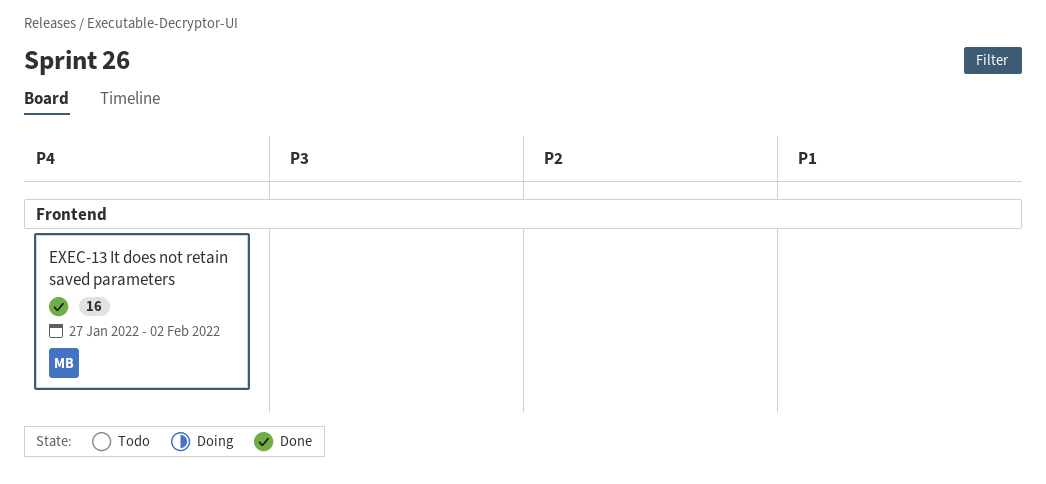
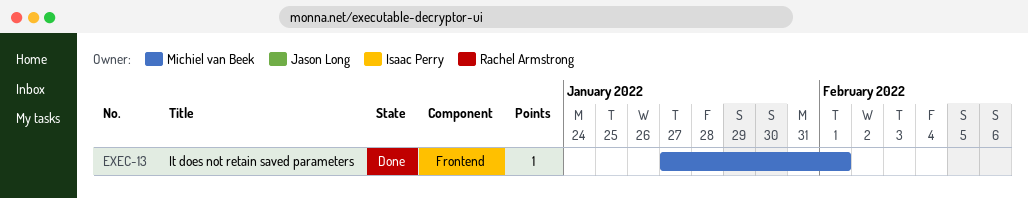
EXEC-13, estimate: 16 -> 1
EXEC-13, due: Feb 2 -> Feb 1

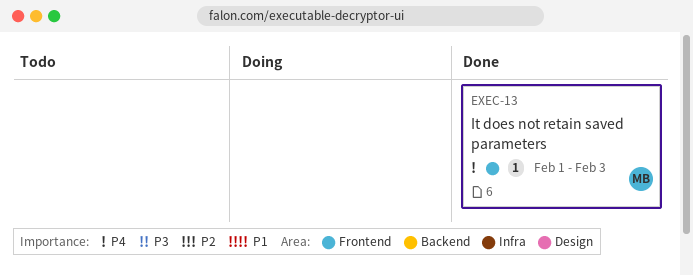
EXEC-13, start: Jan 27 -> Feb 1
EXEC-13, due: Feb 1 -> Feb 3

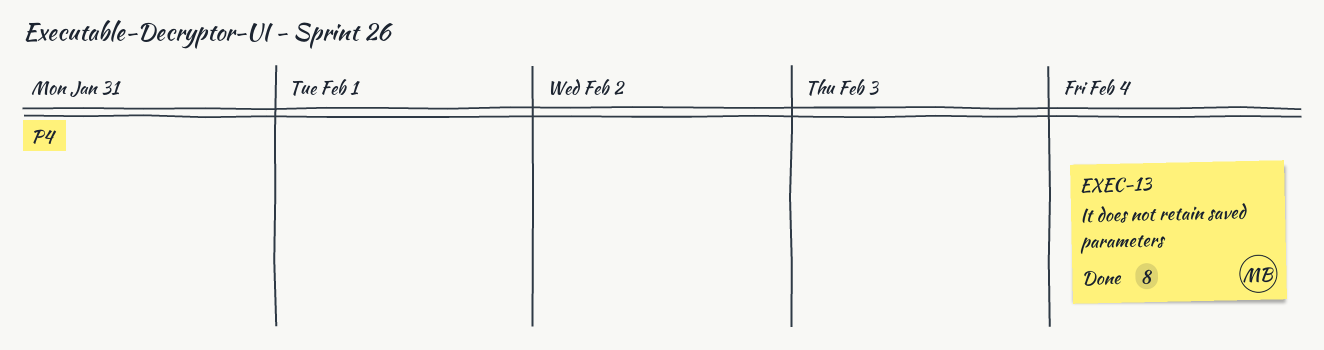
EXEC-13, estimate: 1 -> 8
EXEC-13, due: Feb 3 -> Feb 4

